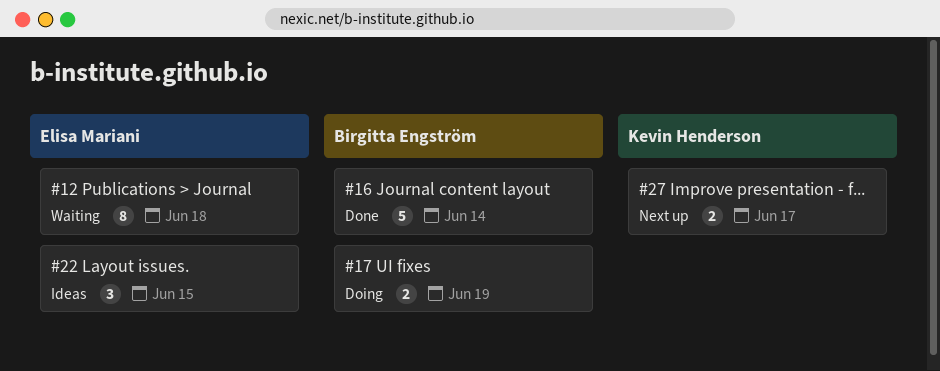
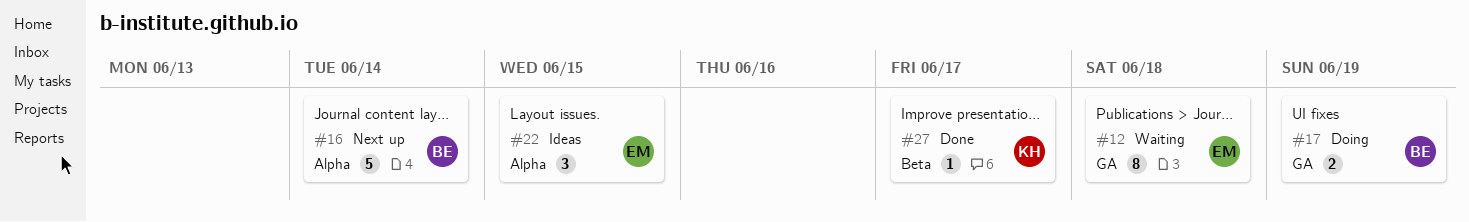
#16, status: Done -> Next up
#27, status: Next up -> Done
#27, estimate: 2 -> 1

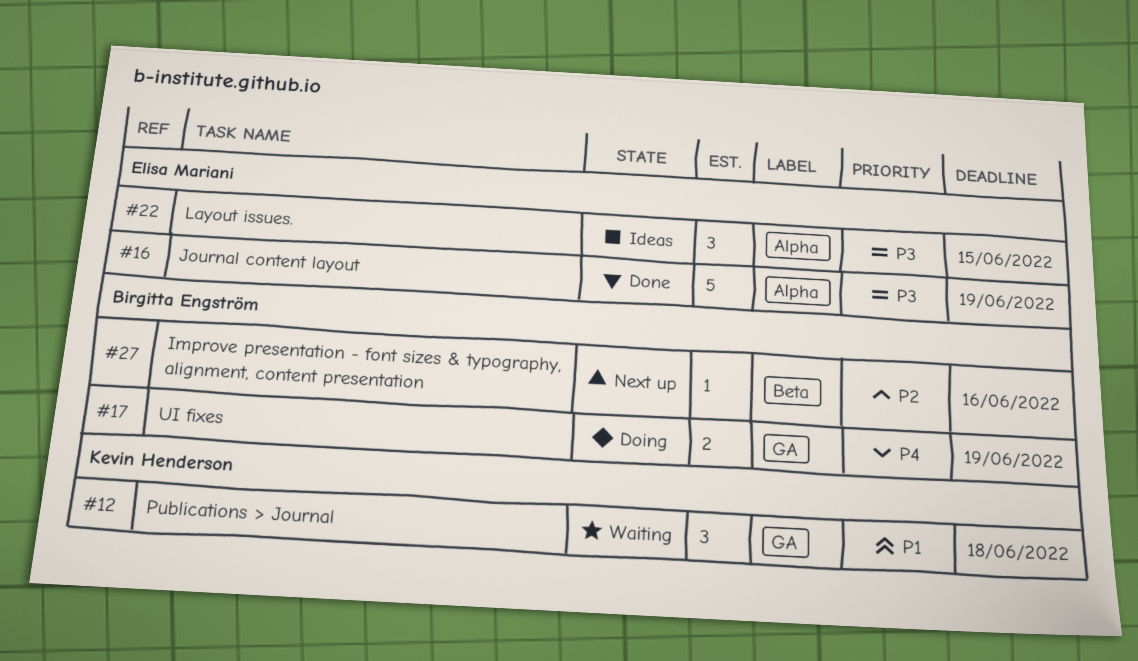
#12, owner: Elisa Mariani -> Kevin Henderson
#12, estimate: 8 -> 3
#16, status: Next up -> Done
#16, owner: Birgitta Engström -> Elisa Mariani
#16, due: Jun 14 -> Jun 19
#27, status: Done -> Next up
#27, owner: Kevin Henderson -> Birgitta Engström
#27, due: Jun 17 -> Jun 16

